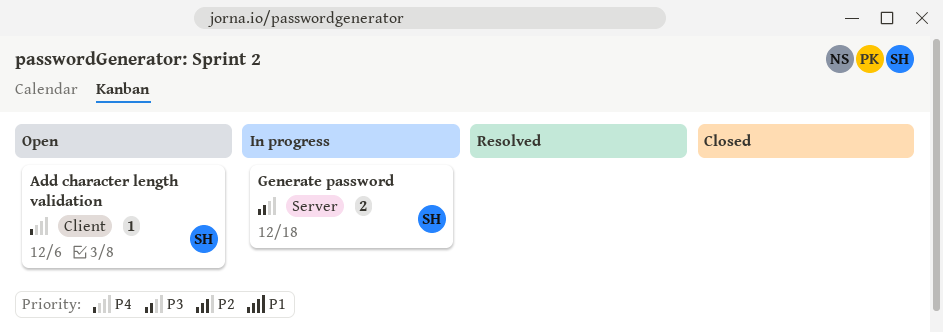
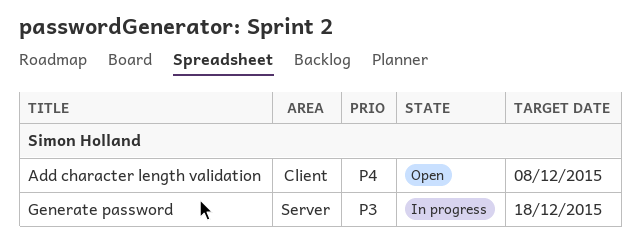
Add character length validation, due: Dec 6 -> Dec 8

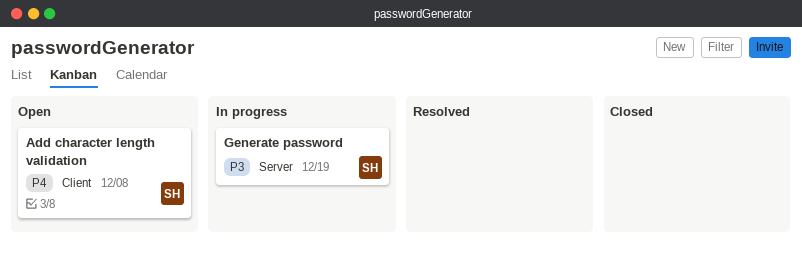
Generate password, due: Dec 18 -> Dec 19

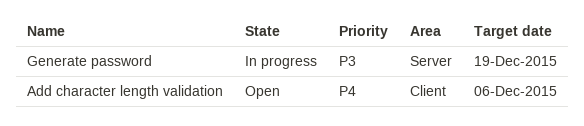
Add character length validation, due: Dec 8 -> Dec 6

